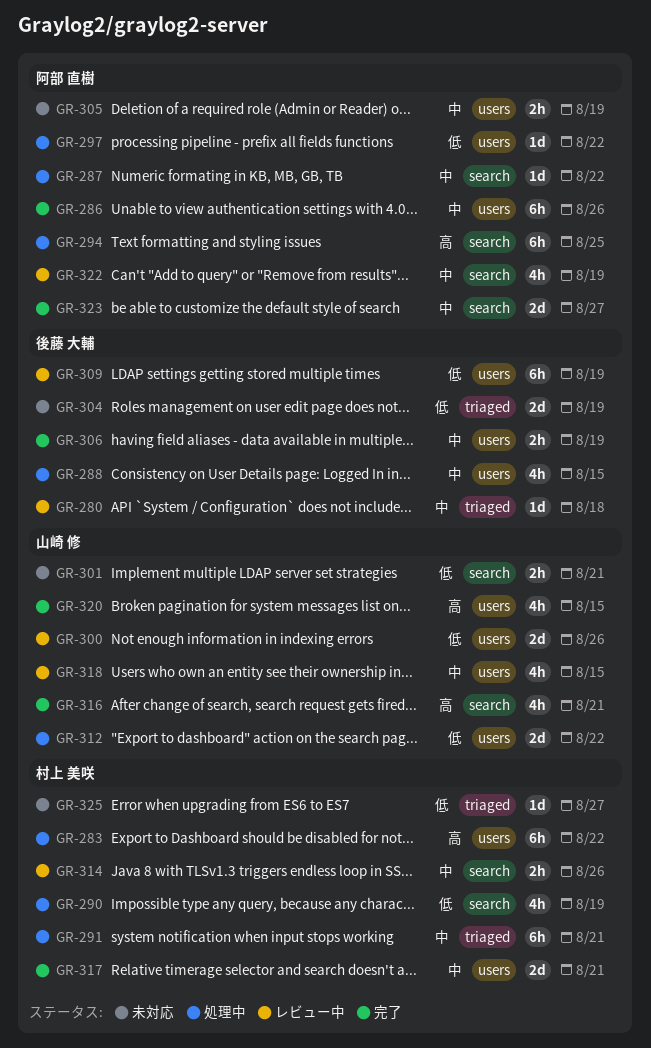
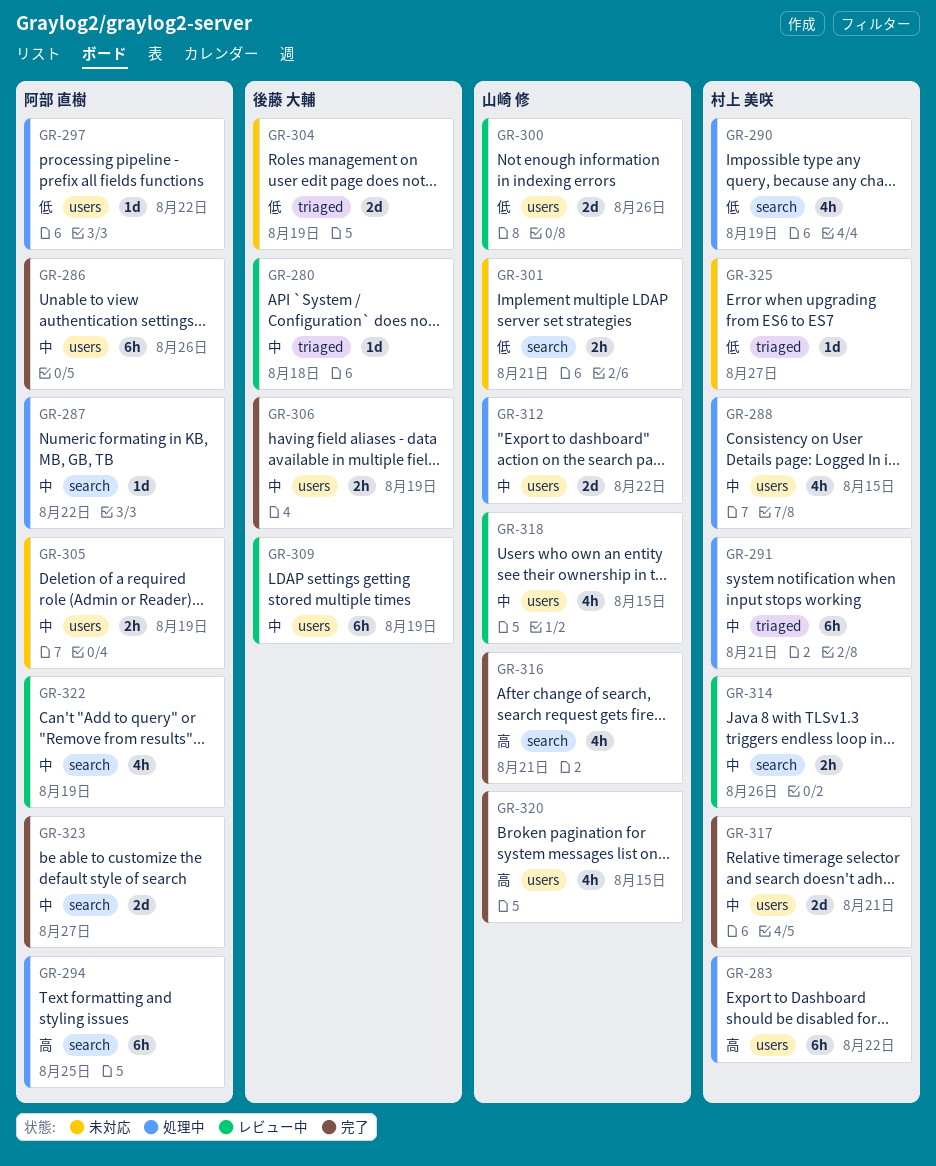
GR-288, owner: 後藤 大輔 -> 村上 美咲
GR-309, priority: 低 -> 中
GR-312, priority: 低 -> 中

